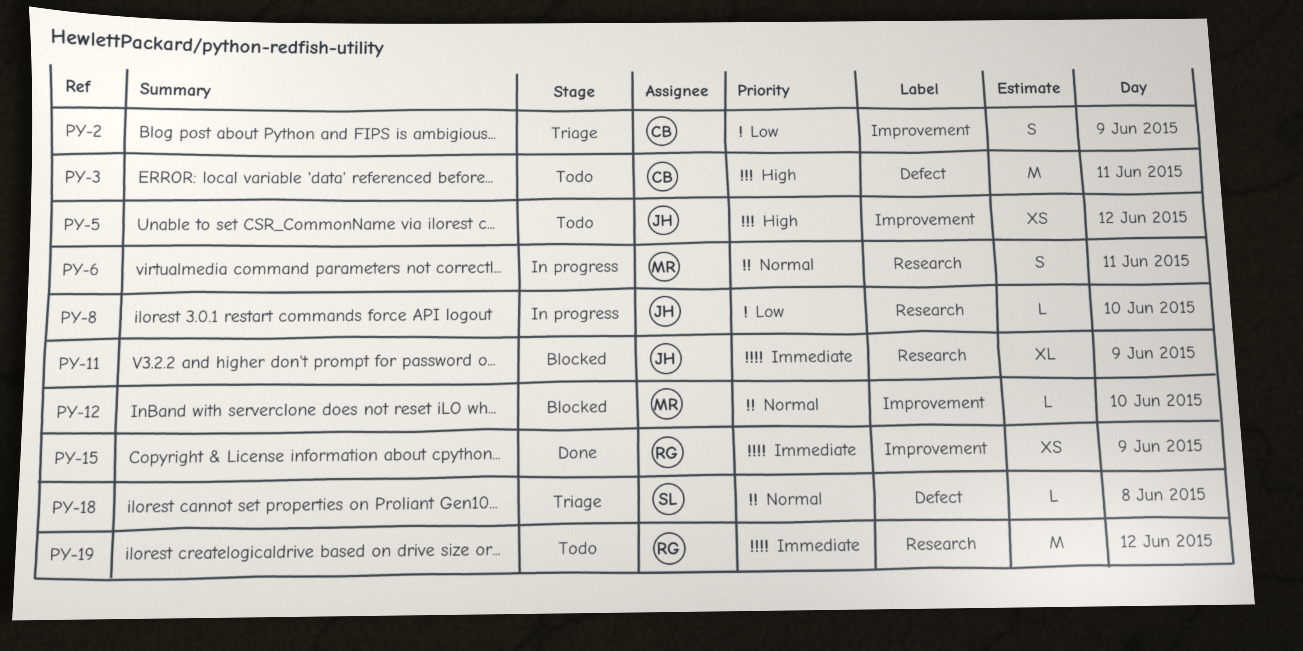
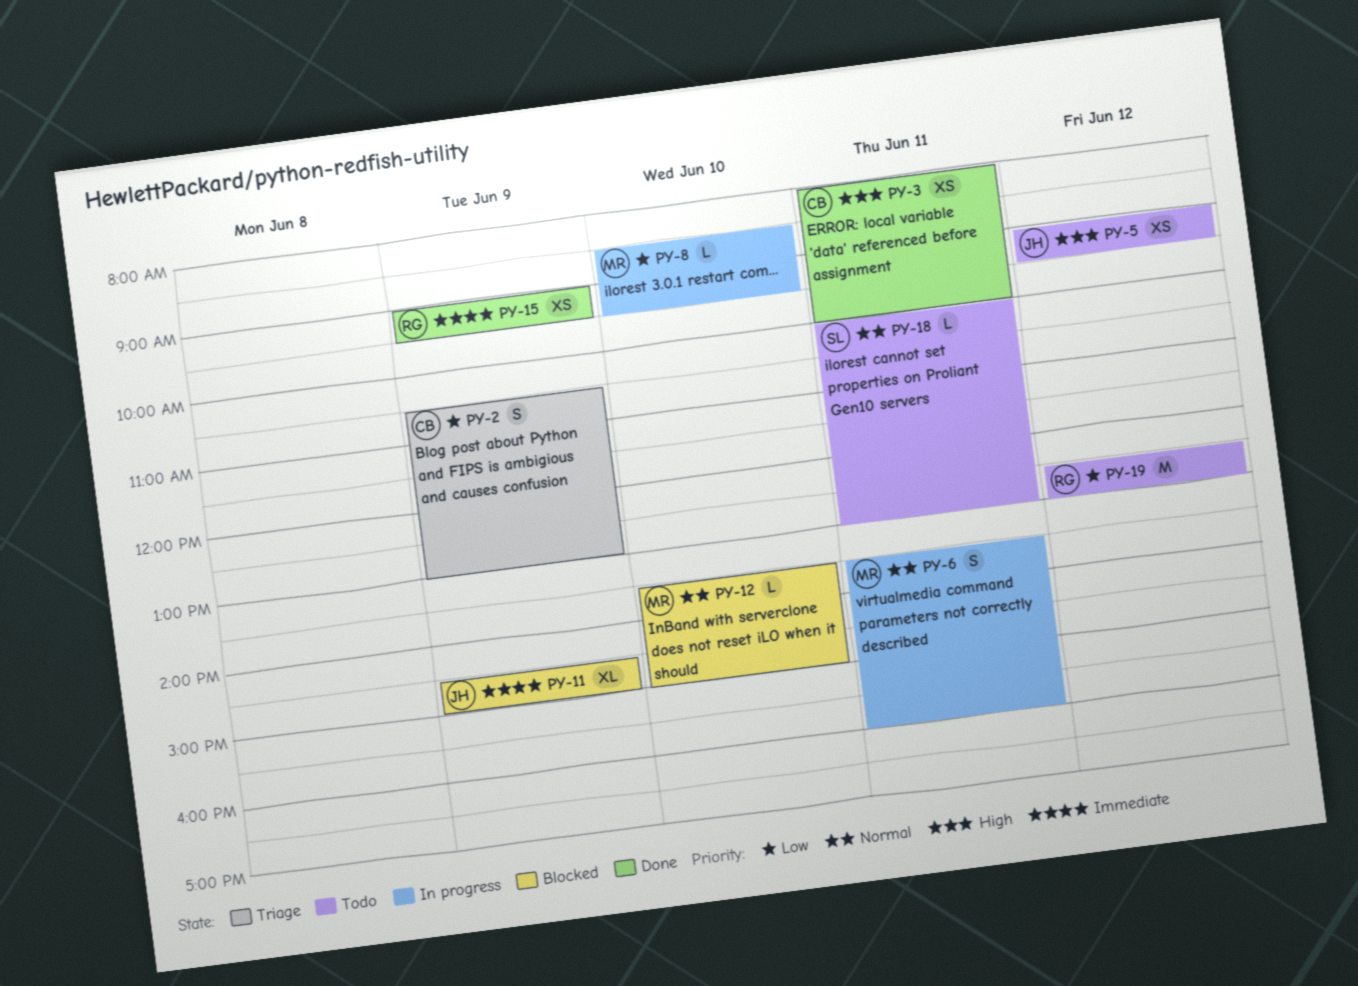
PY-3, status: Todo -> Done
PY-3, estimate: M -> XS
PY-8, owner: JH -> MR
PY-18, status: Triage -> Todo
PY-18, day: Jun 8 -> Jun 11
PY-19, priority: Immediate -> Low

